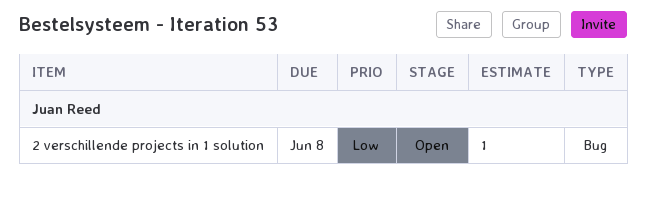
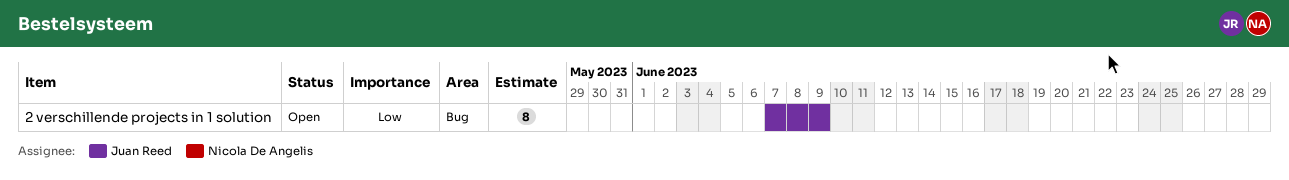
2 verschillende projects in 1 solution, estimate: 1 -> 8
2 verschillende projects in 1 solution, due: Jun 8 -> Jun 9

